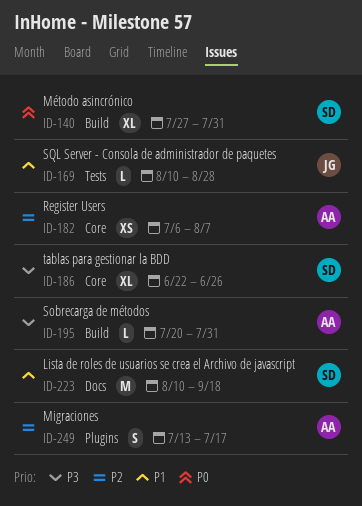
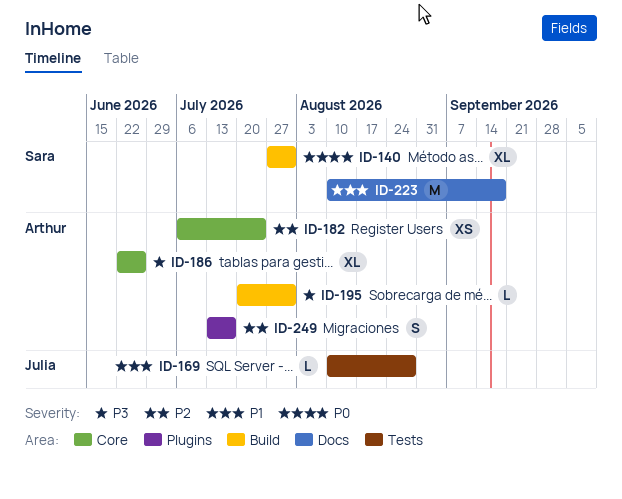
ID-182, due: Aug 7 -> Jul 24
ID-186, owner: Sara -> Arthur

